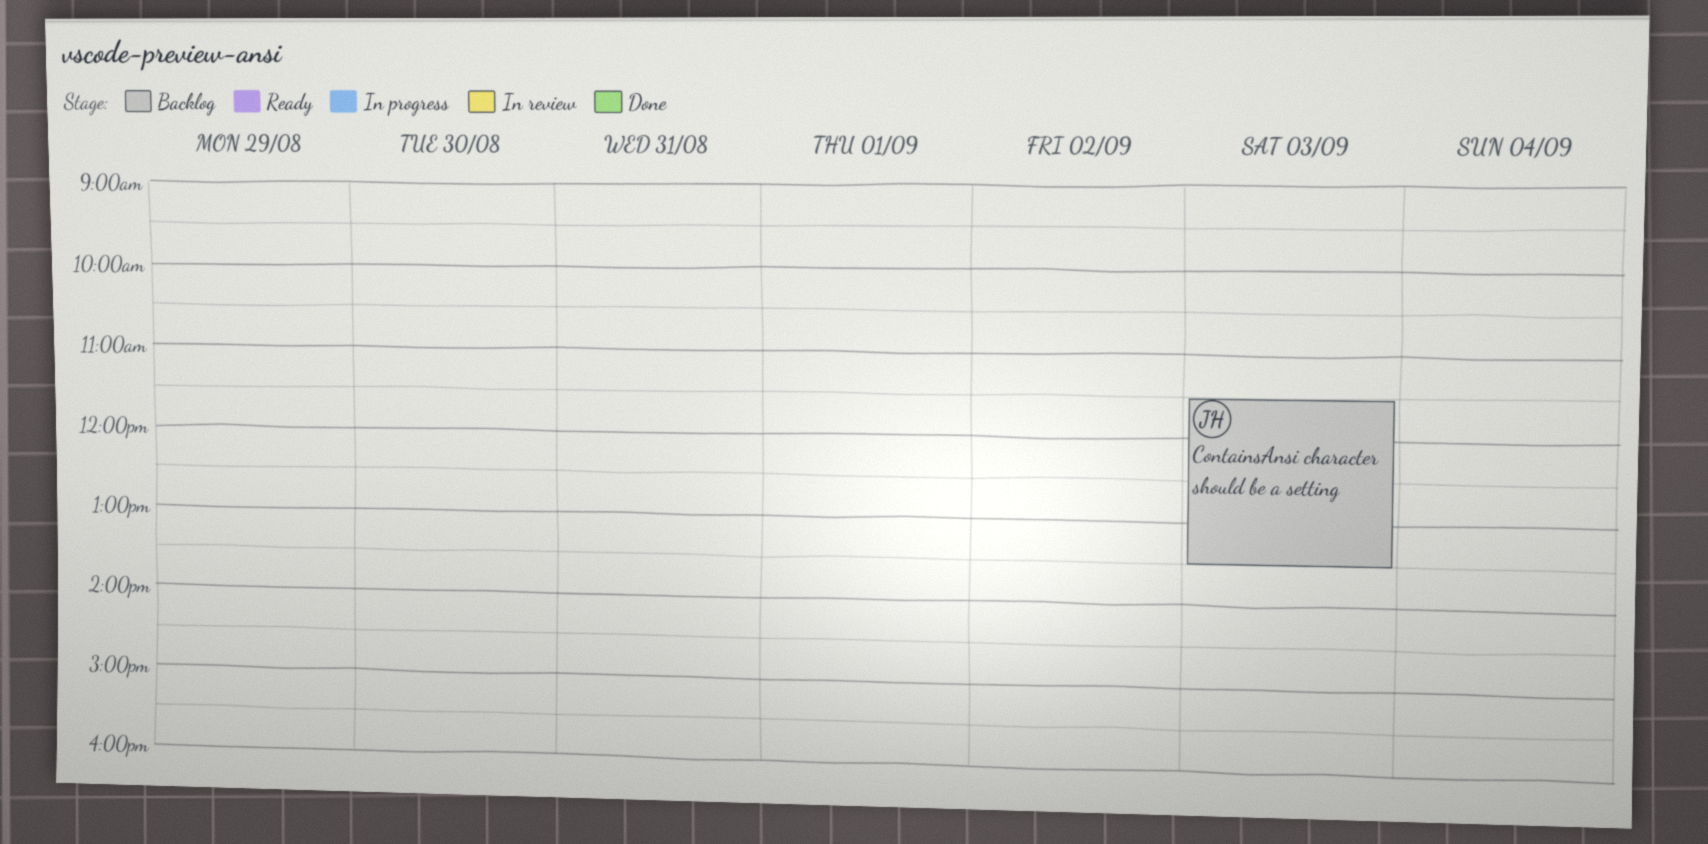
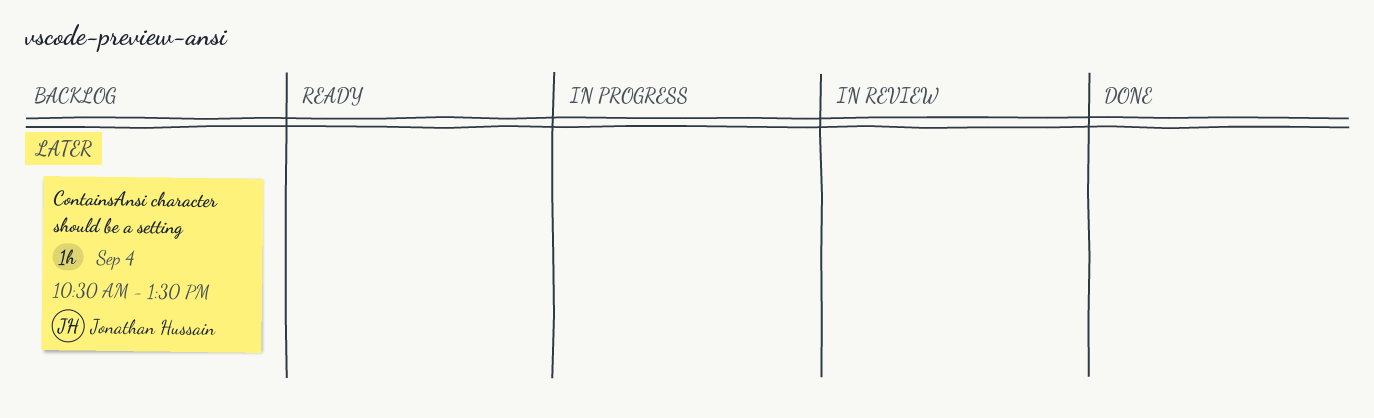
ContainsAnsi character should be a setting, day: Sep 3 -> Sep 4
ContainsAnsi character should be a setting, begins: 11:30 -> 10:30

